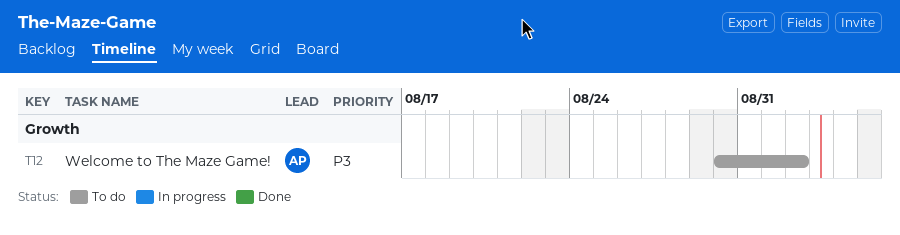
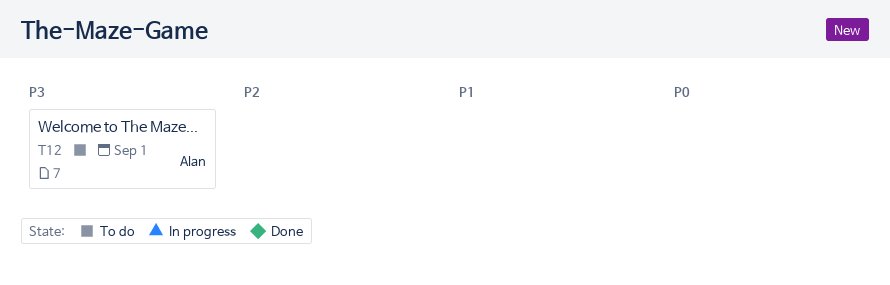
T12, due: Sep 2 -> Sep 1

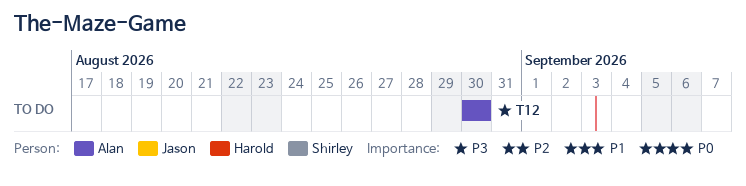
T12, due: Sep 1 -> Aug 30

